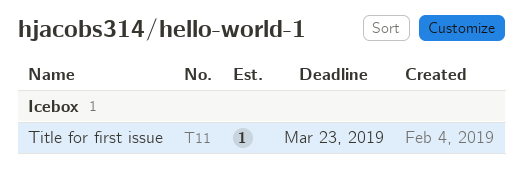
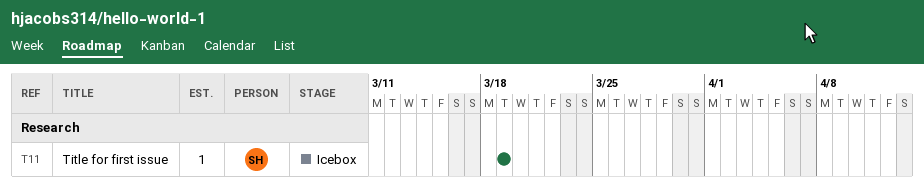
T11, due: Mar 23 -> Mar 19

